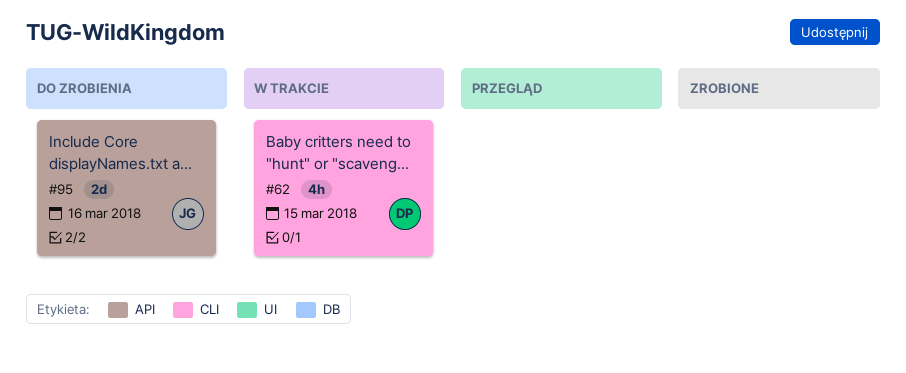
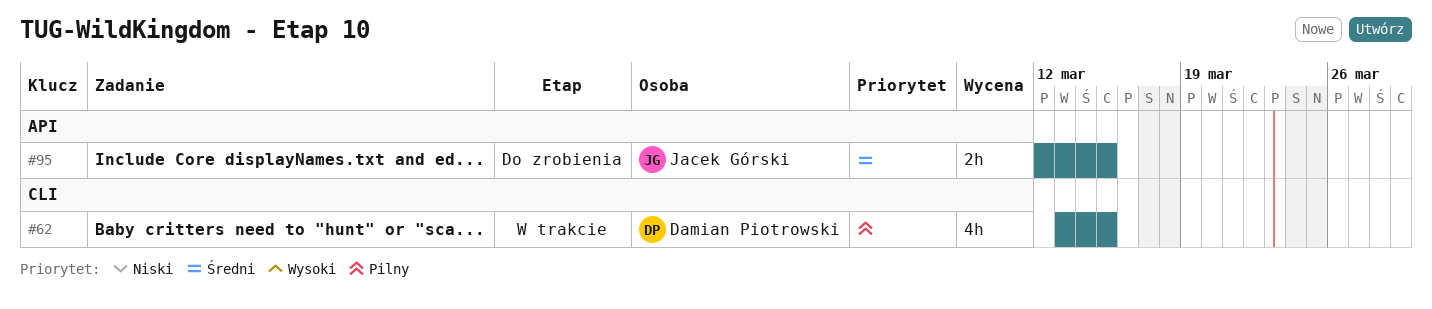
#95, estimate: 2d -> 2h
#95, due: Mar 16 -> Mar 15

